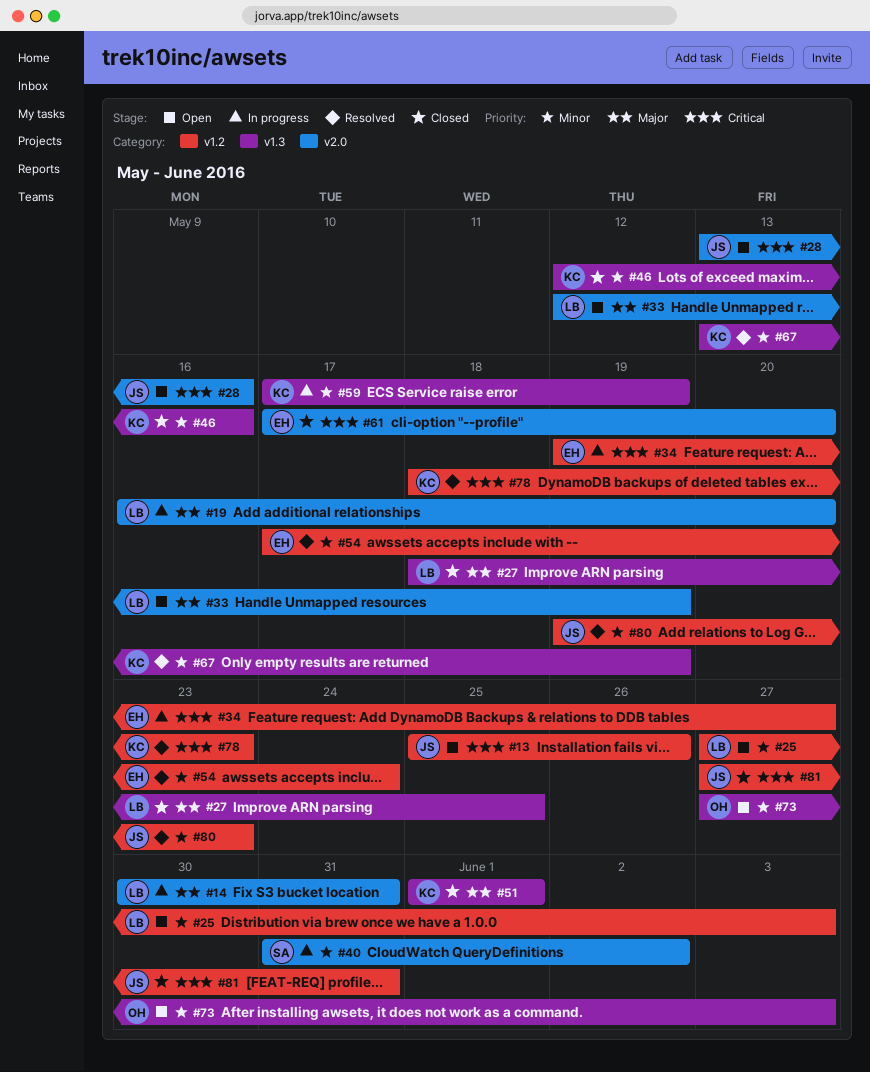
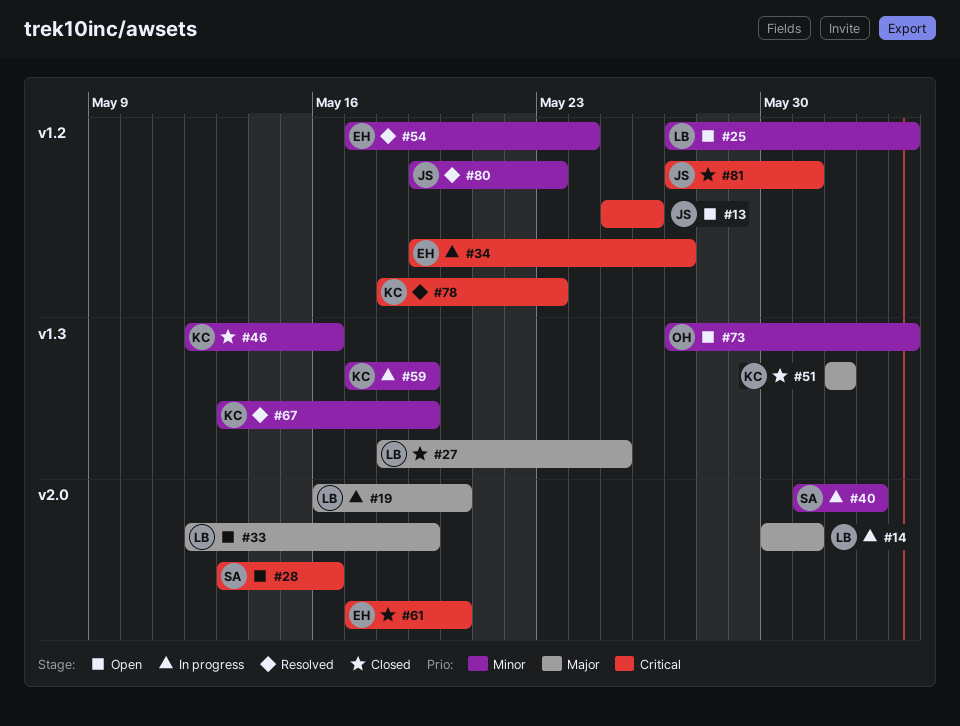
#28, owner: JS -> SA

